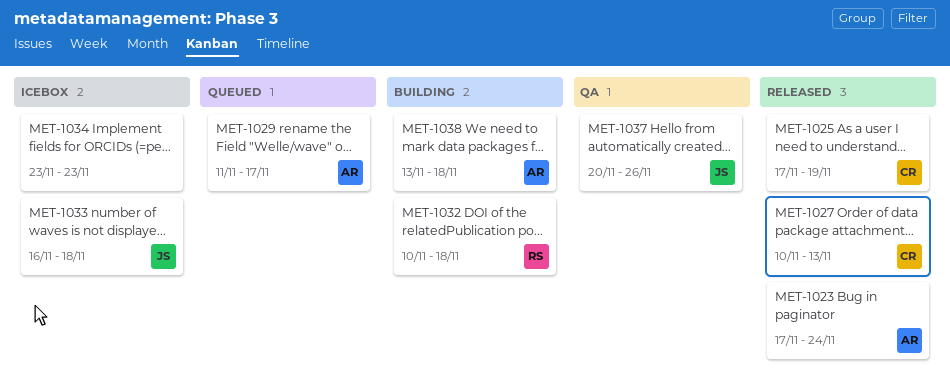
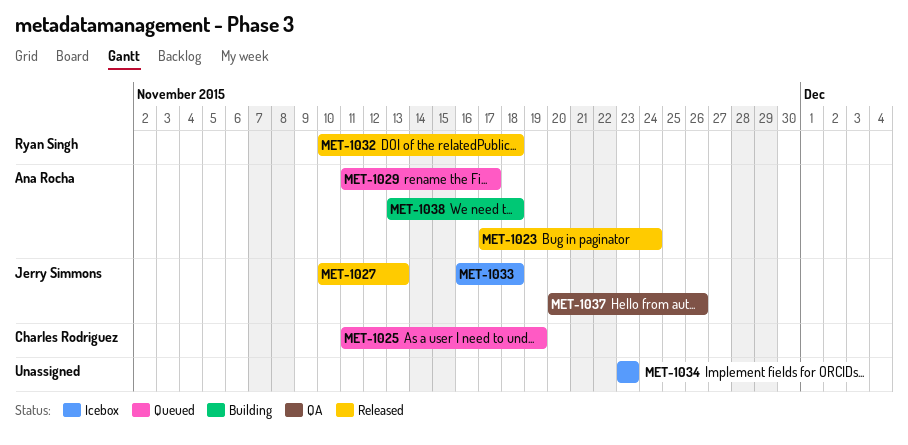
MET-1025, status: Released -> Queued
MET-1025, start: Nov 17 -> Nov 11
MET-1027, owner: Charles Rodriguez -> Jerry Simmons
MET-1032, status: Building -> Released

